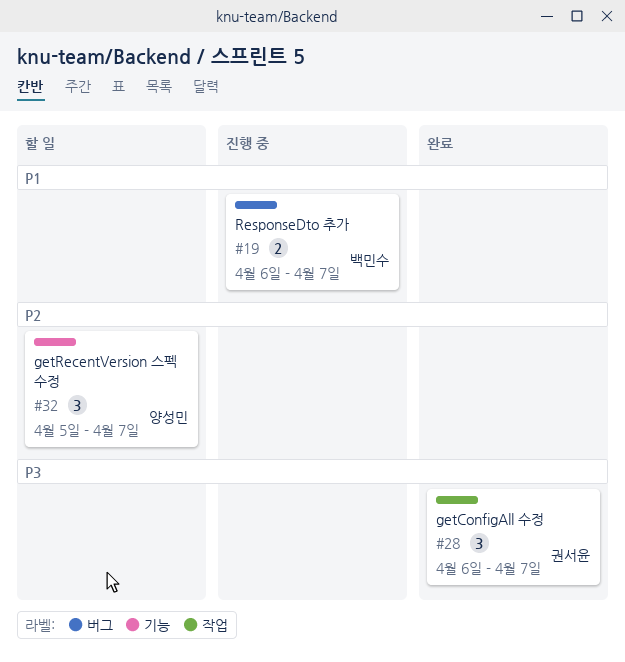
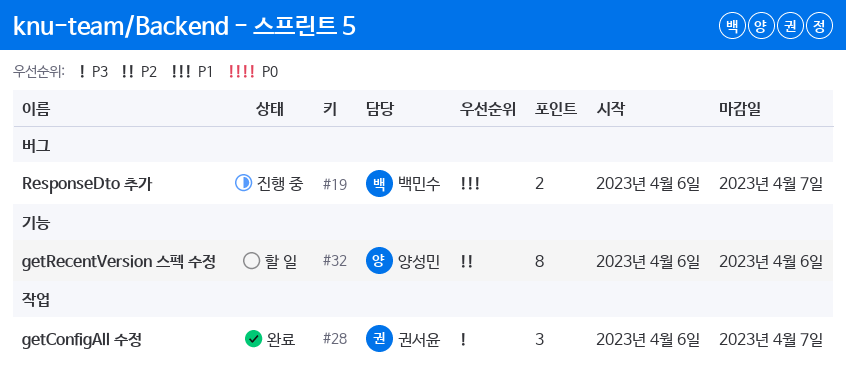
#32, estimate: 3 -> 8
#32, start: Apr 5 -> Apr 6
#32, due: Apr 7 -> Apr 6

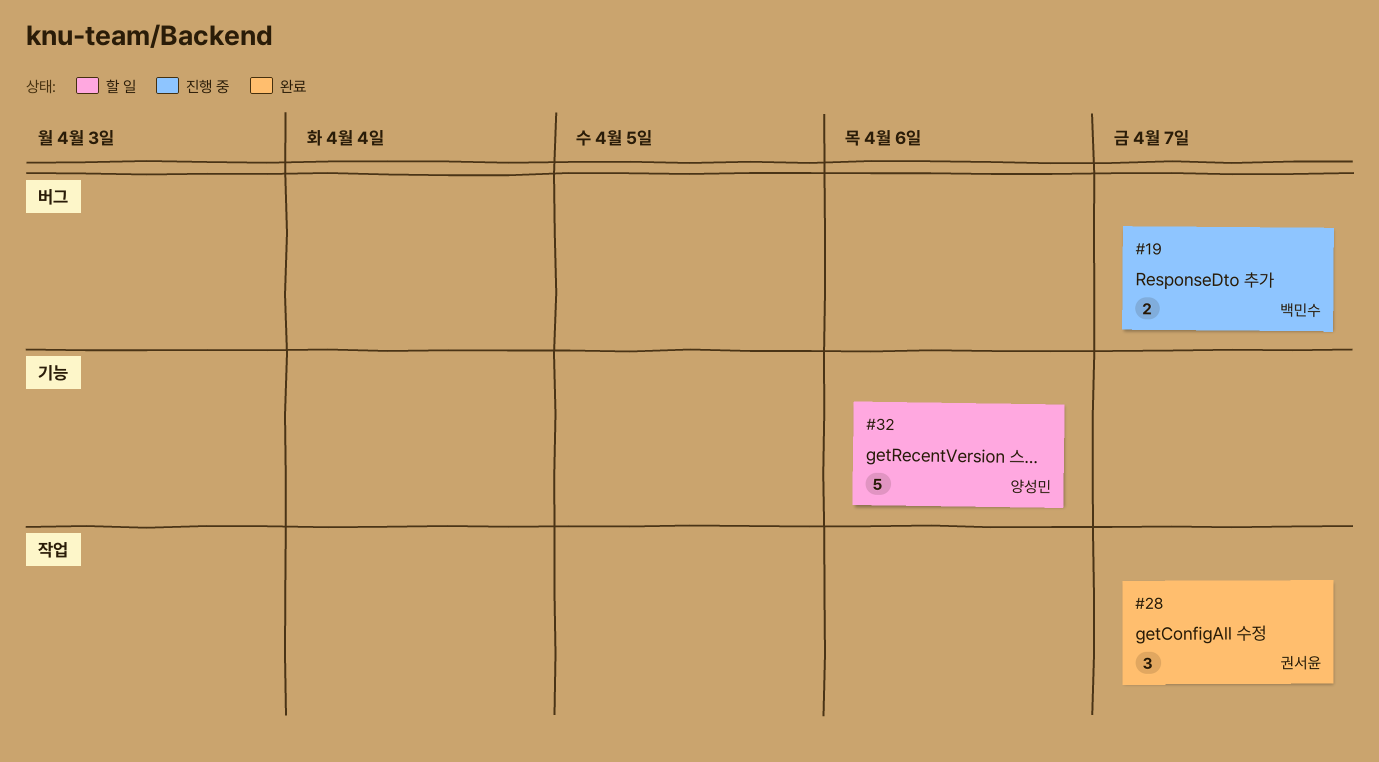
#32, estimate: 8 -> 5

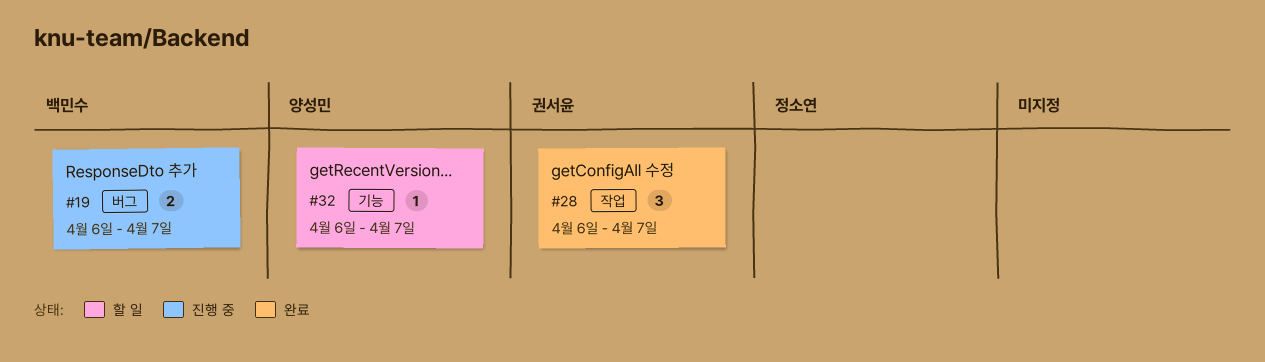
#32, estimate: 5 -> 1
#32, due: Apr 6 -> Apr 7

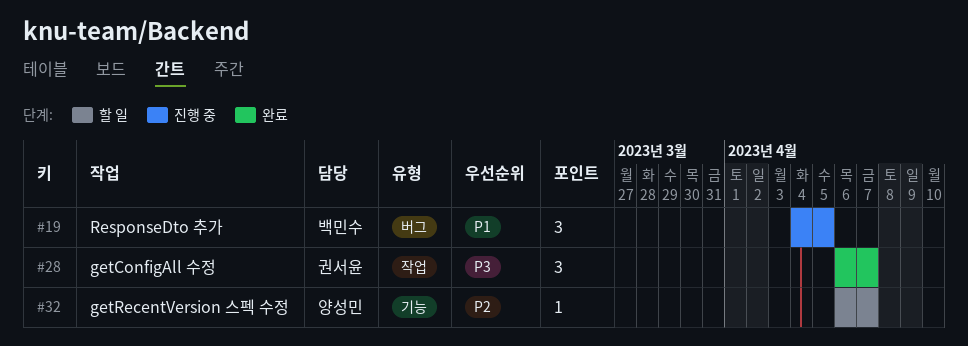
#19, estimate: 2 -> 3
#19, start: Apr 6 -> Apr 4
#19, due: Apr 7 -> Apr 5

